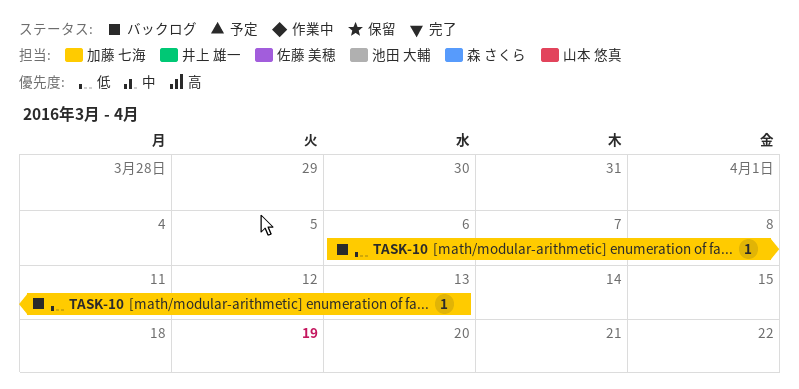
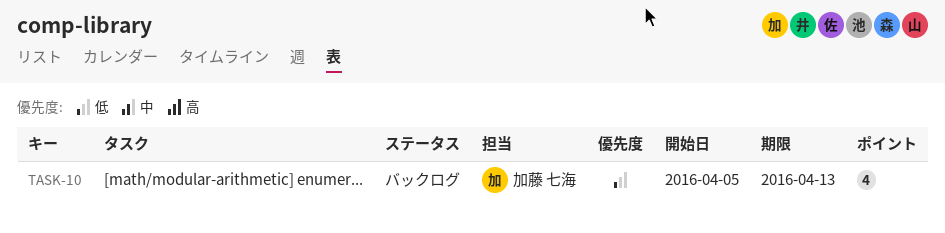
TASK-10, estimate: 1 -> 4
TASK-10, start: Apr 6 -> Apr 5

